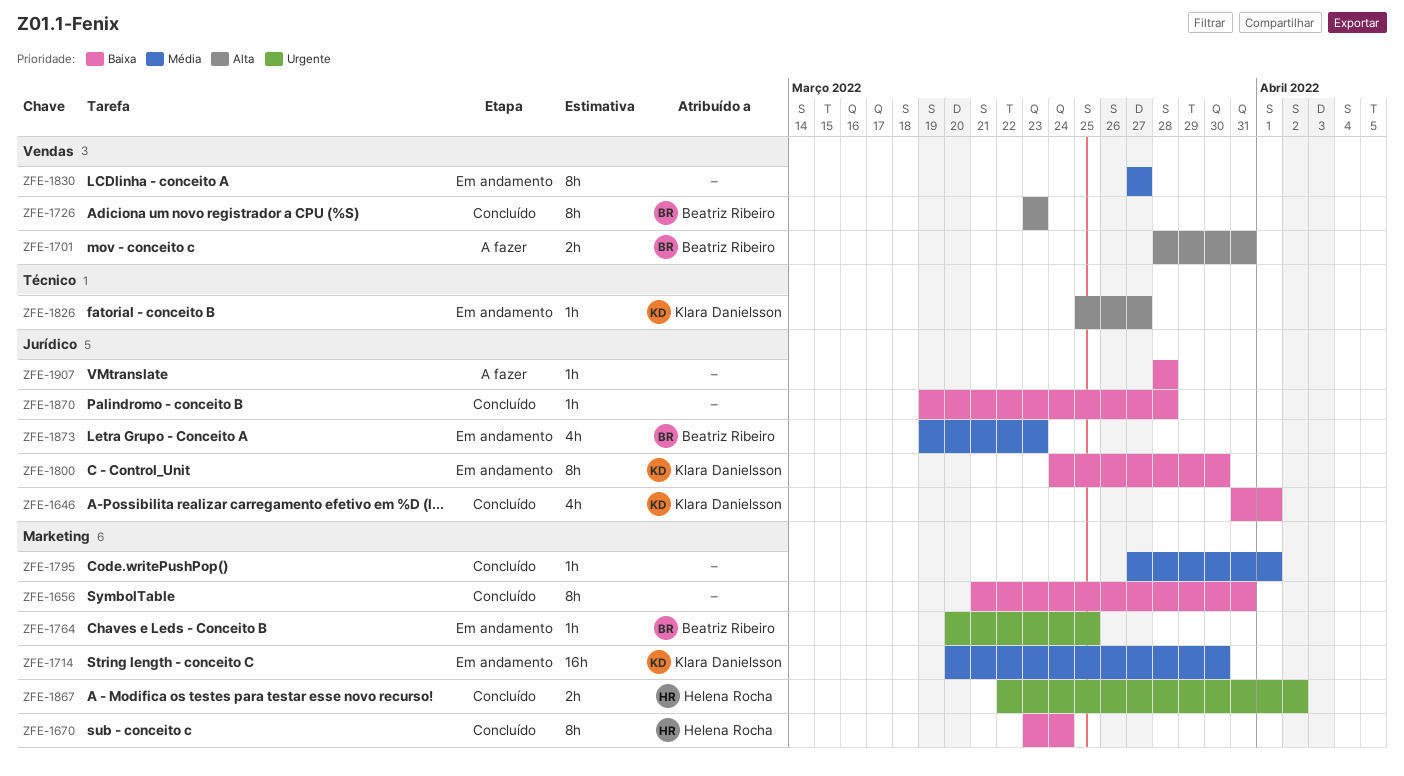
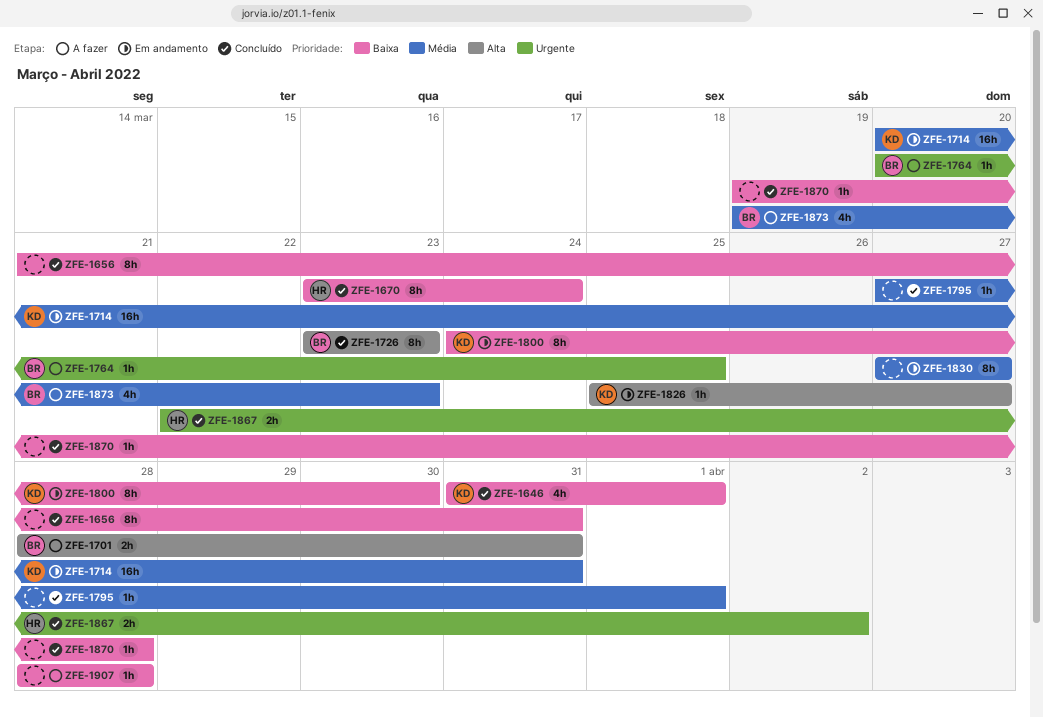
ZFE-1714, due: Mar 30 -> Mar 31
ZFE-1764, status: Em andamento -> A fazer
ZFE-1873, status: Em andamento -> A fazer

